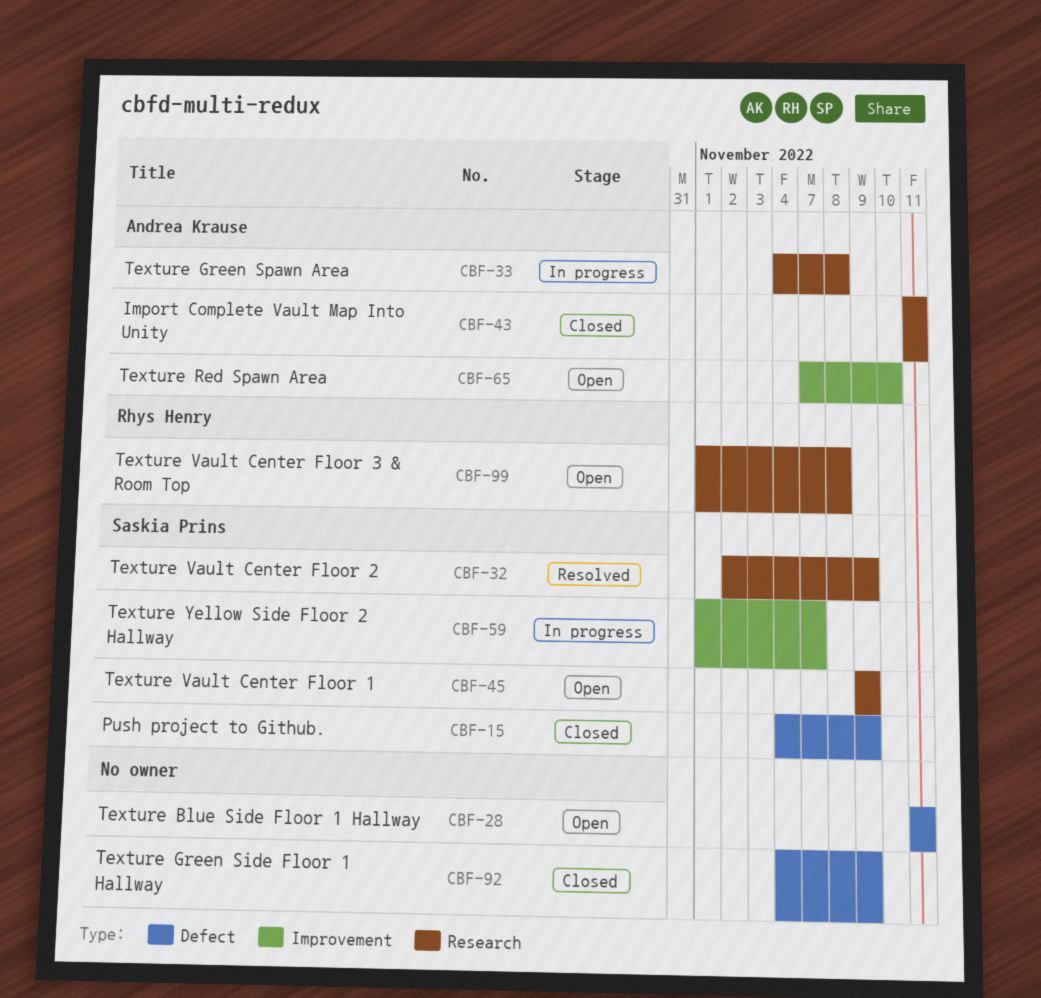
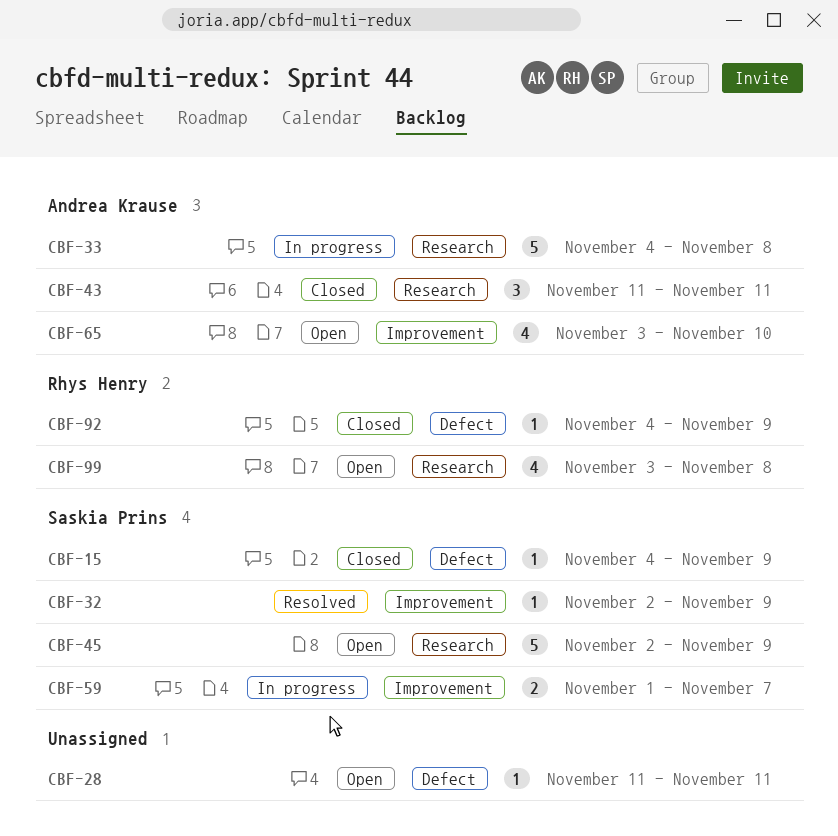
CBF-32, label: Research -> Improvement
CBF-45, start: Nov 9 -> Nov 2
CBF-65, start: Nov 7 -> Nov 3
CBF-92, owner: none -> Rhys Henry
CBF-99, start: Nov 1 -> Nov 3

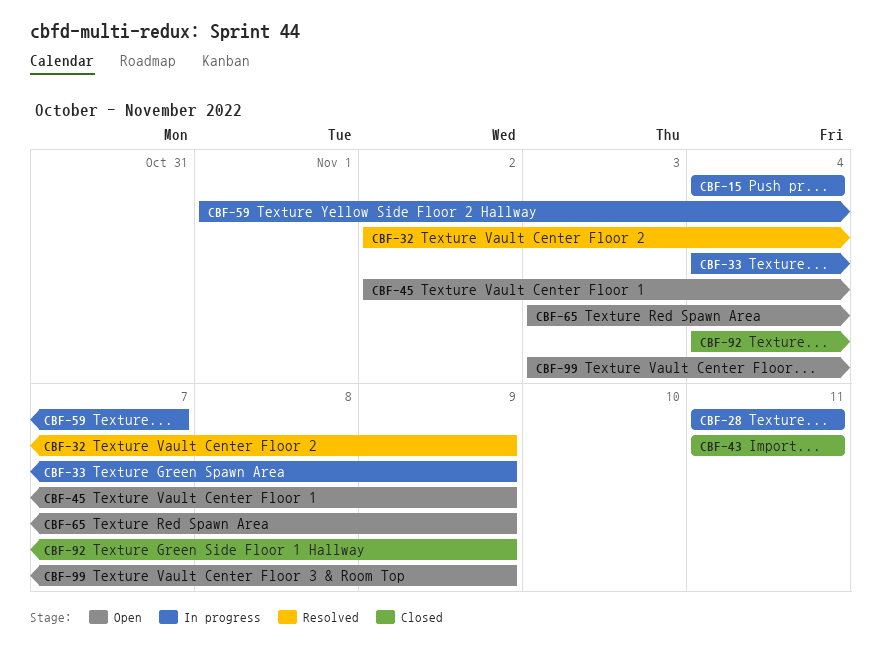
CBF-15, status: Closed -> In progress
CBF-15, due: Nov 9 -> Nov 4
CBF-28, status: Open -> In progress
CBF-33, due: Nov 8 -> Nov 9
CBF-65, due: Nov 10 -> Nov 9
CBF-99, due: Nov 8 -> Nov 9

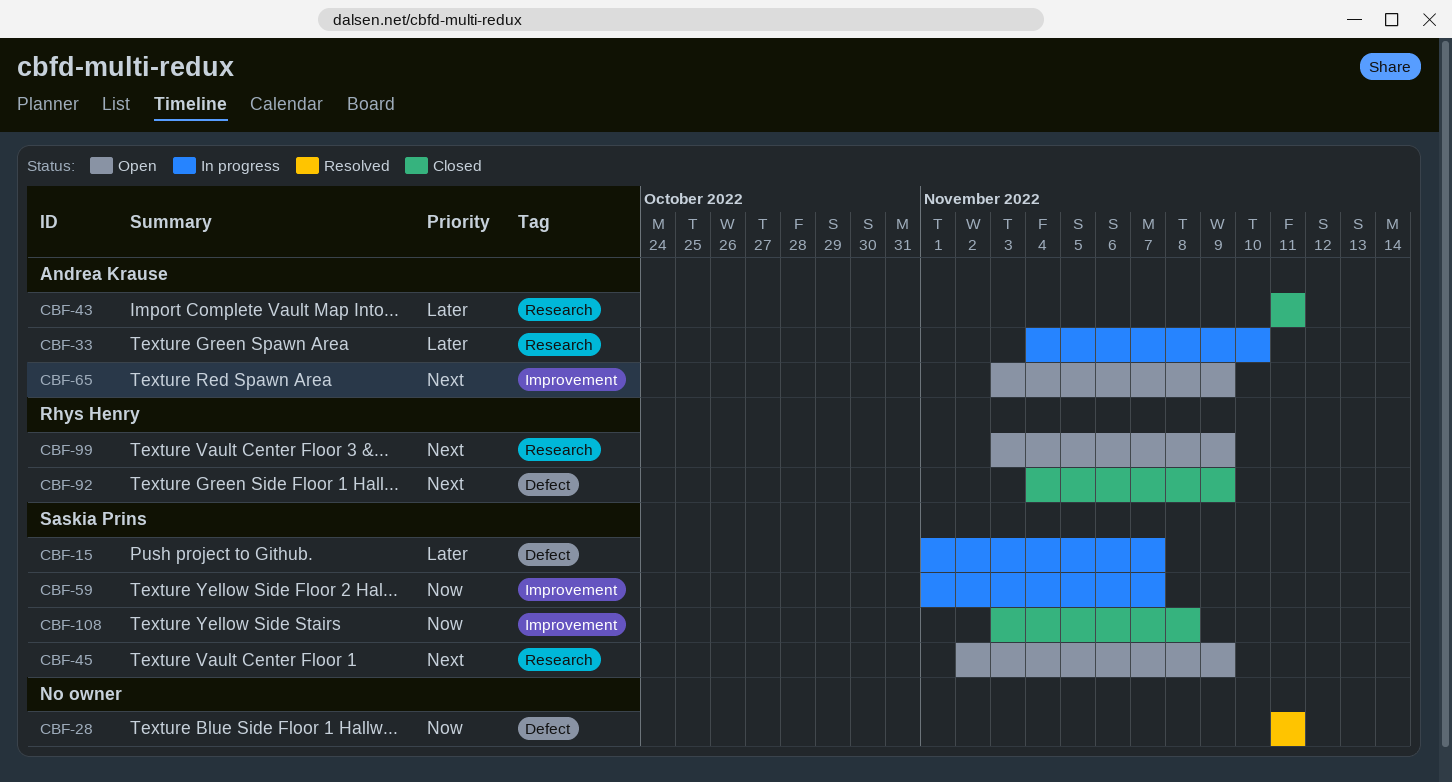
CBF-15, start: Nov 4 -> Nov 1
CBF-15, due: Nov 4 -> Nov 7
CBF-28, status: In progress -> Resolved
CBF-32: present -> none
CBF-33, due: Nov 9 -> Nov 10
CBF-108: none -> present

